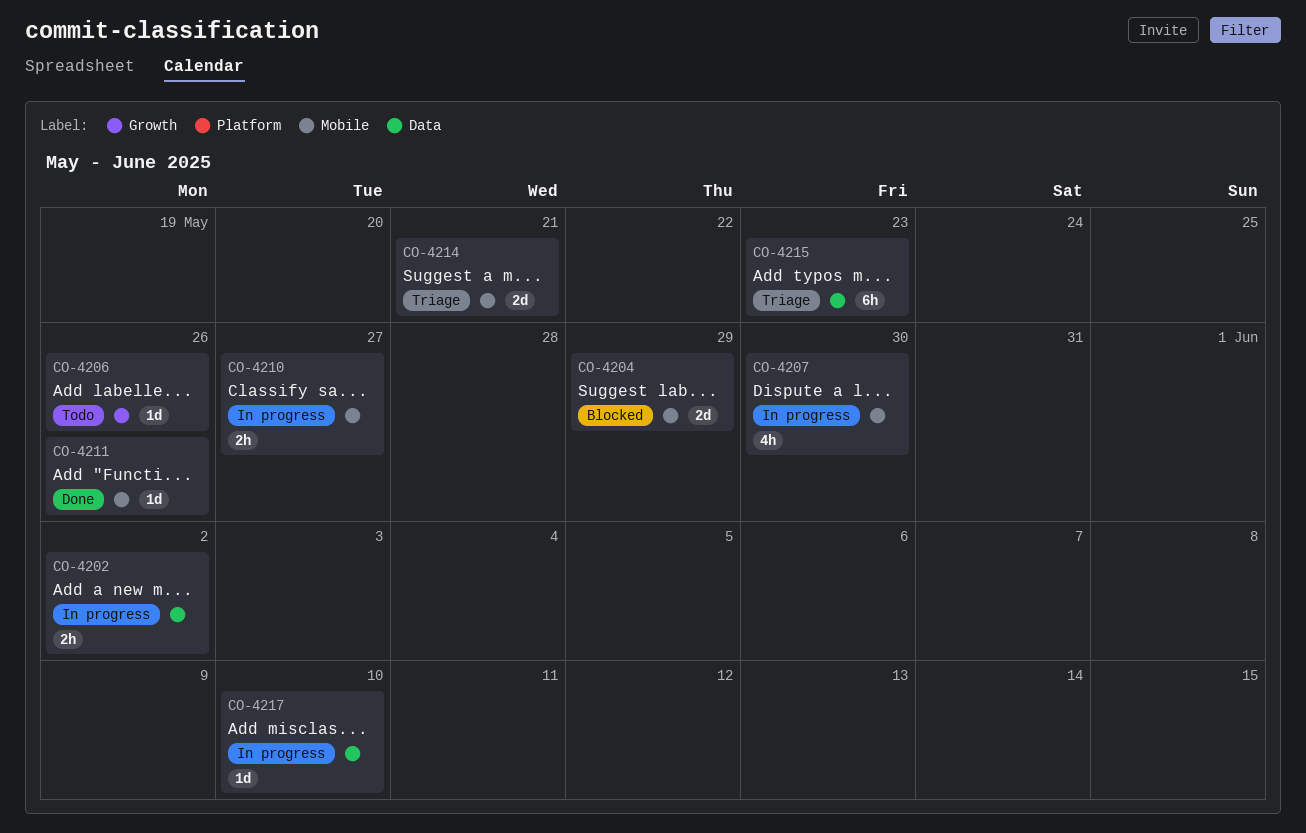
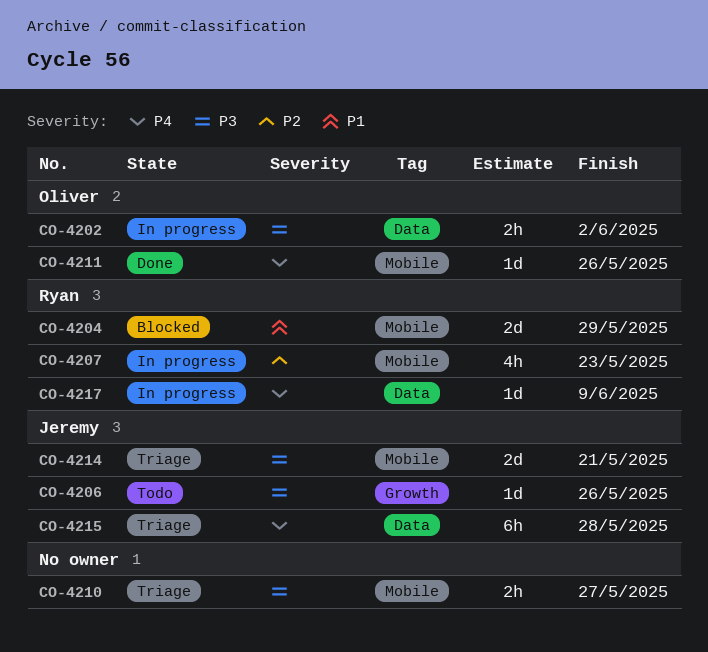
CO-4207, due: May 30 -> May 23
CO-4210, status: In progress -> Triage
CO-4215, due: May 23 -> May 28
CO-4217, due: Jun 10 -> Jun 9

